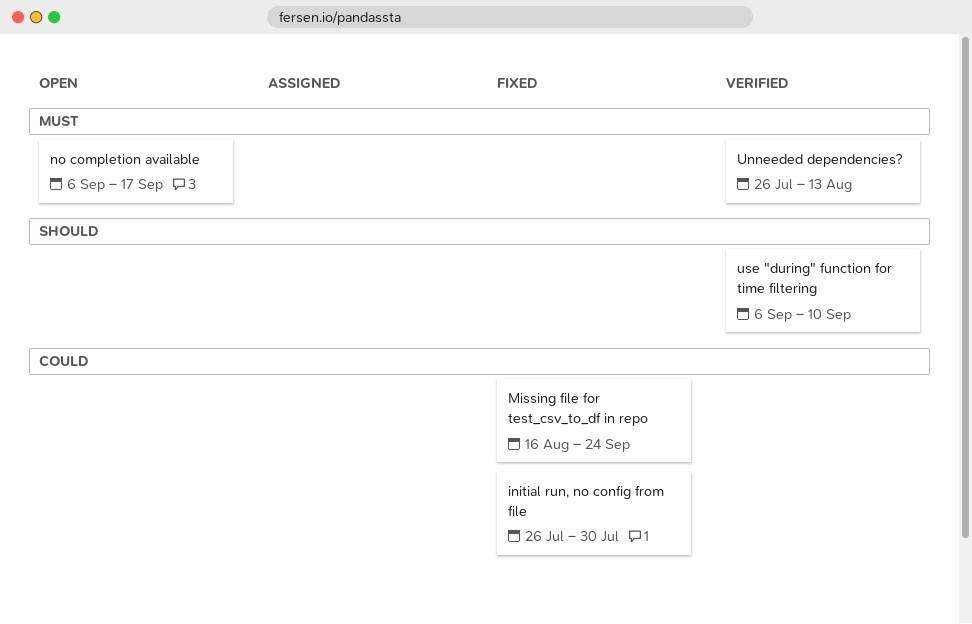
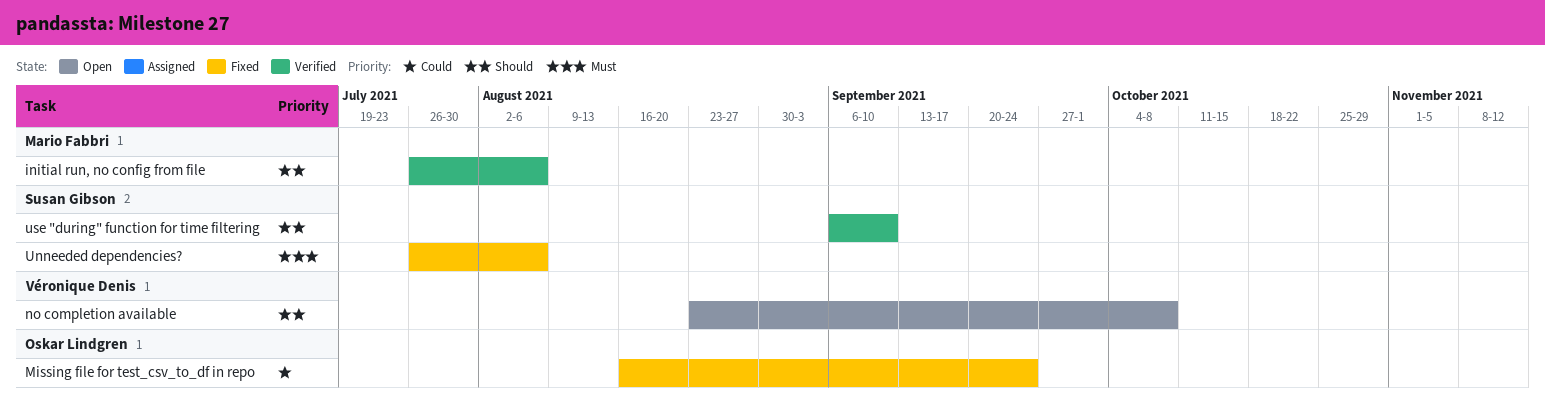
initial run, no config from file, status: Fixed -> Verified
initial run, no config from file, priority: Could -> Should
initial run, no config from file, due: Jul 30 -> Aug 6
no completion available, priority: Must -> Should
no completion available, start: Sep 6 -> Aug 23
no completion available, due: Sep 17 -> Oct 8
Unneeded dependencies?, status: Verified -> Fixed
Unneeded dependencies?, due: Aug 13 -> Aug 6

